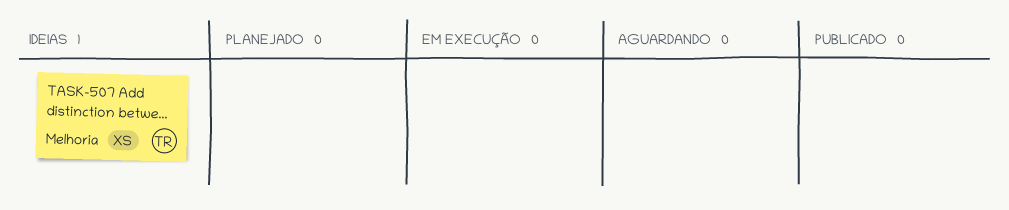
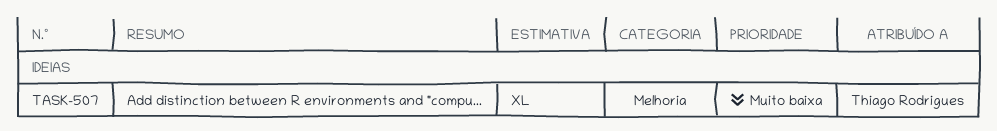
TASK-507, estimate: XS -> XL

